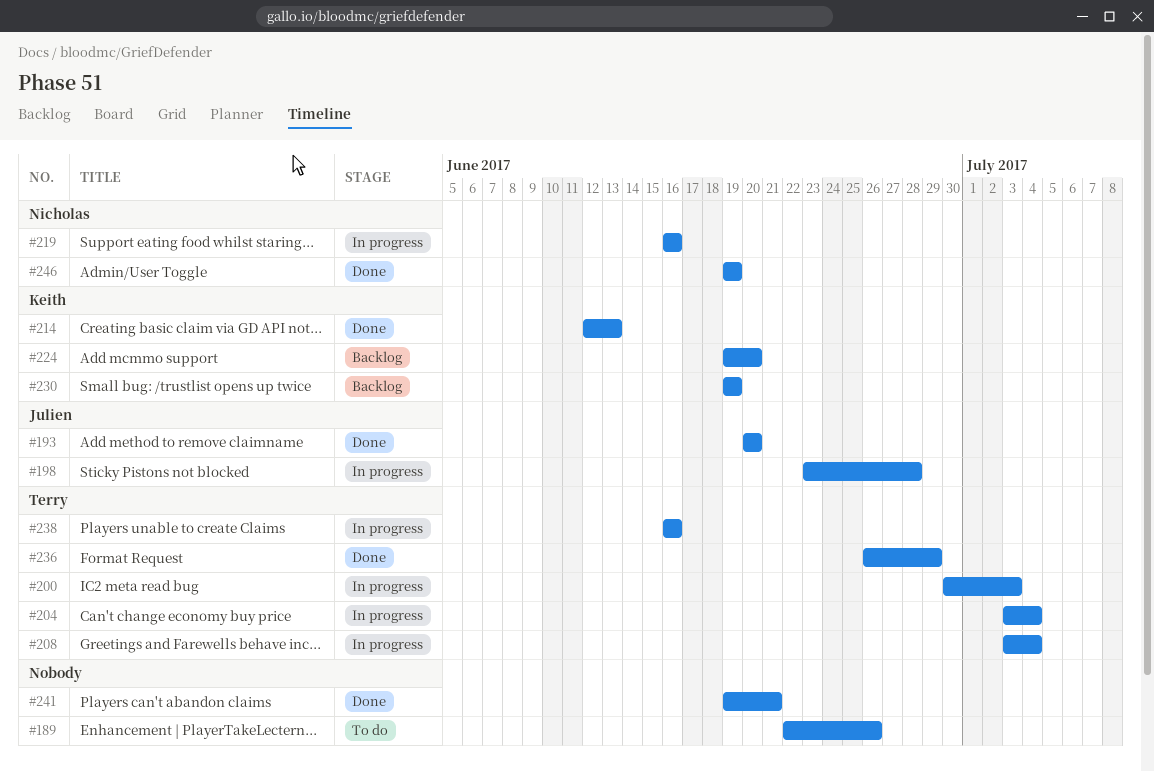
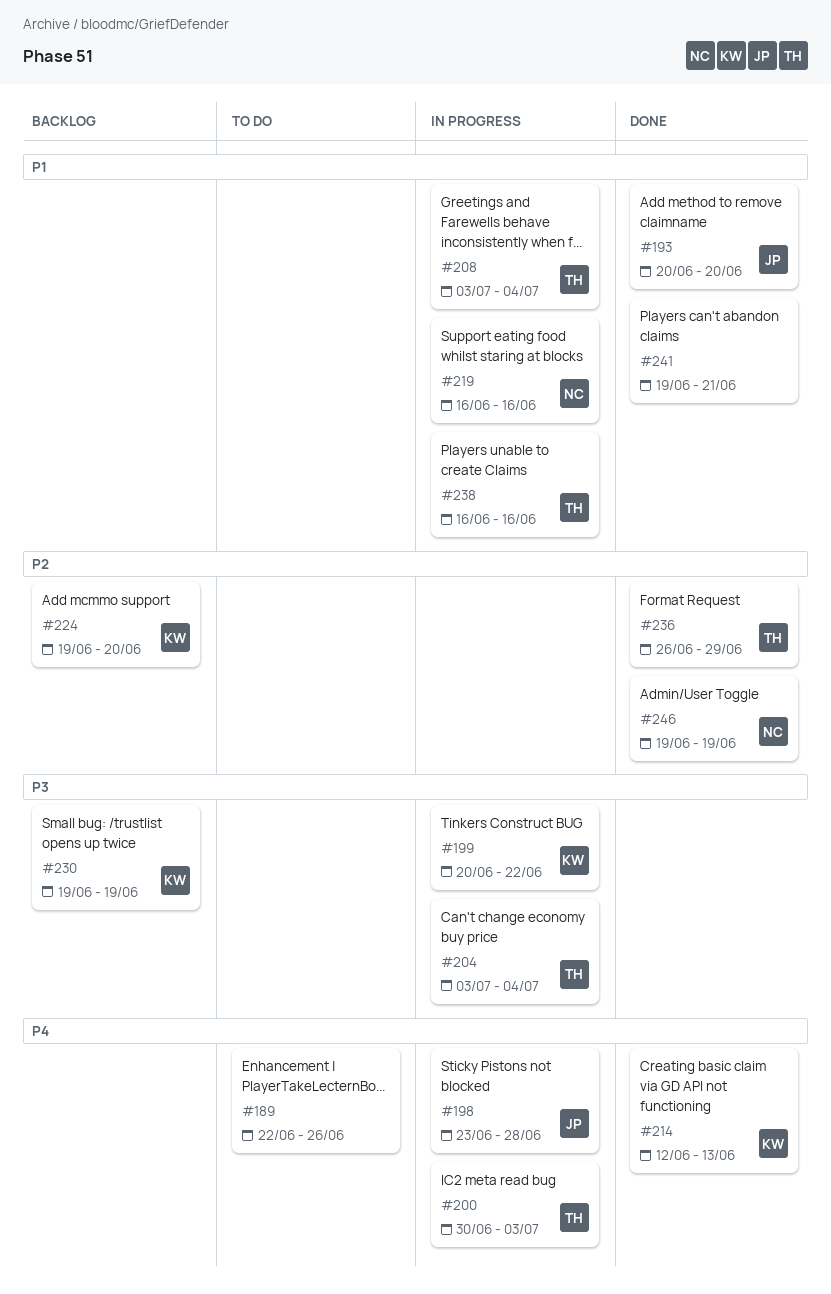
#199: none -> present

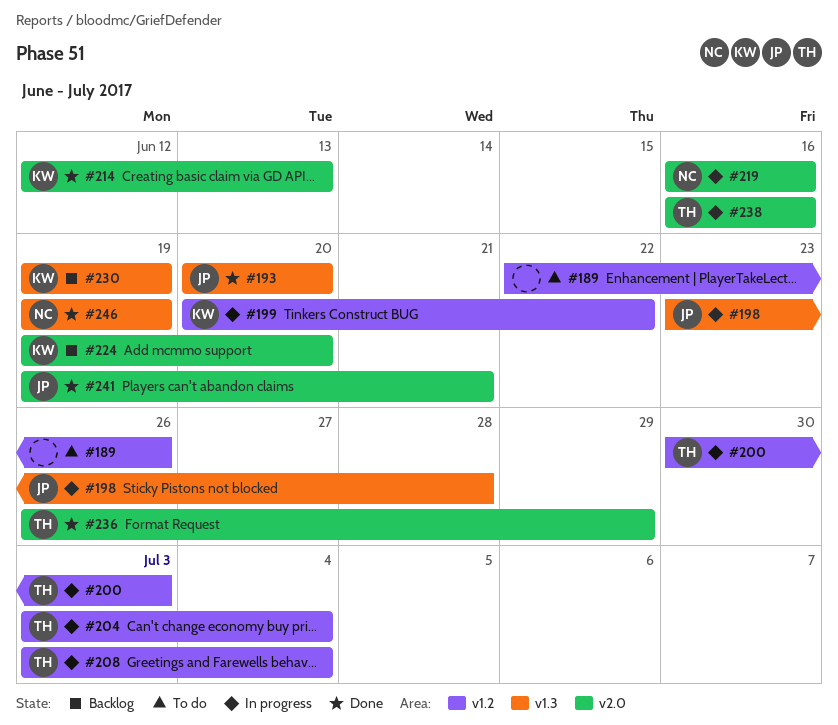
#241, owner: none -> JP

